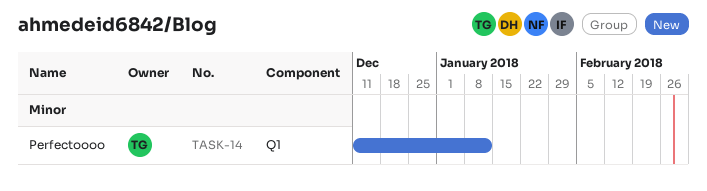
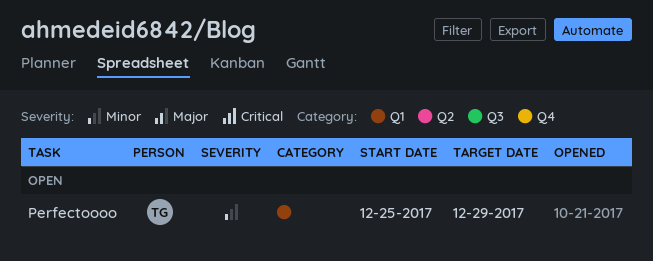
Perfectoooo, start: Dec 11 -> Dec 25
Perfectoooo, due: Jan 12 -> Dec 29

